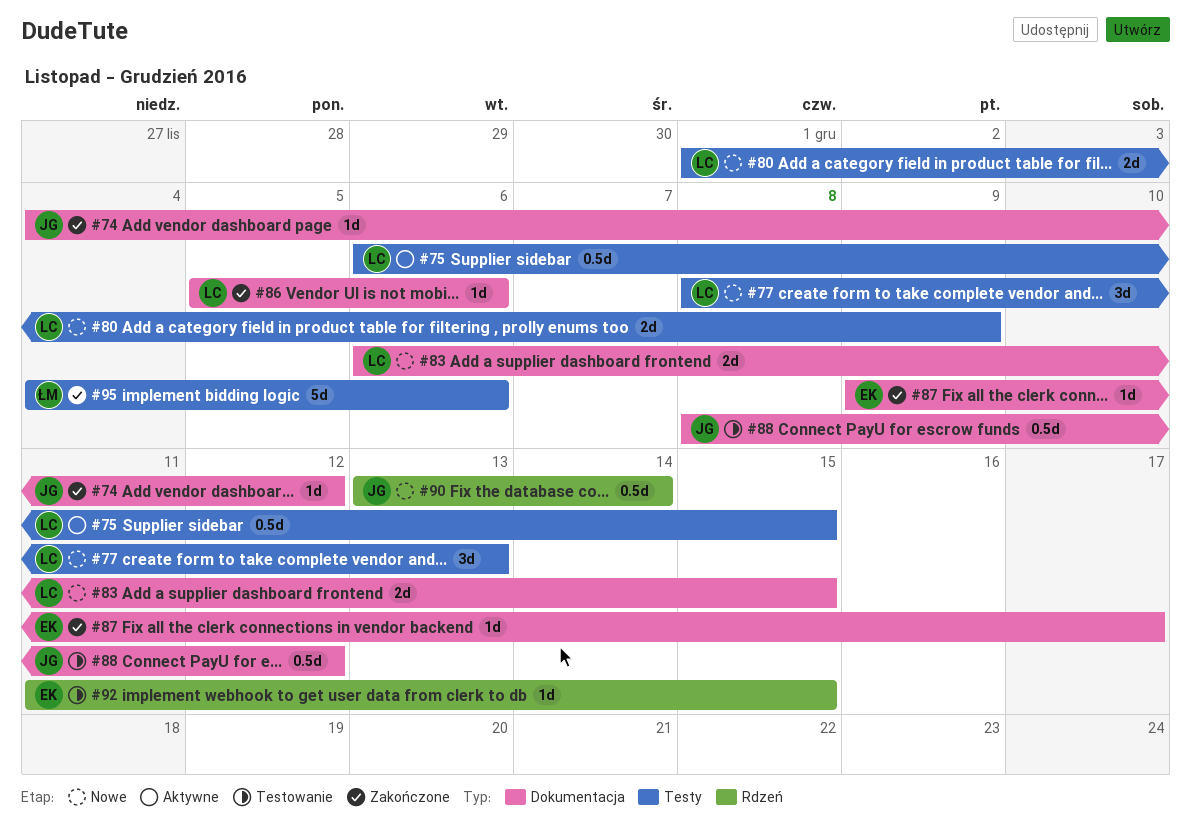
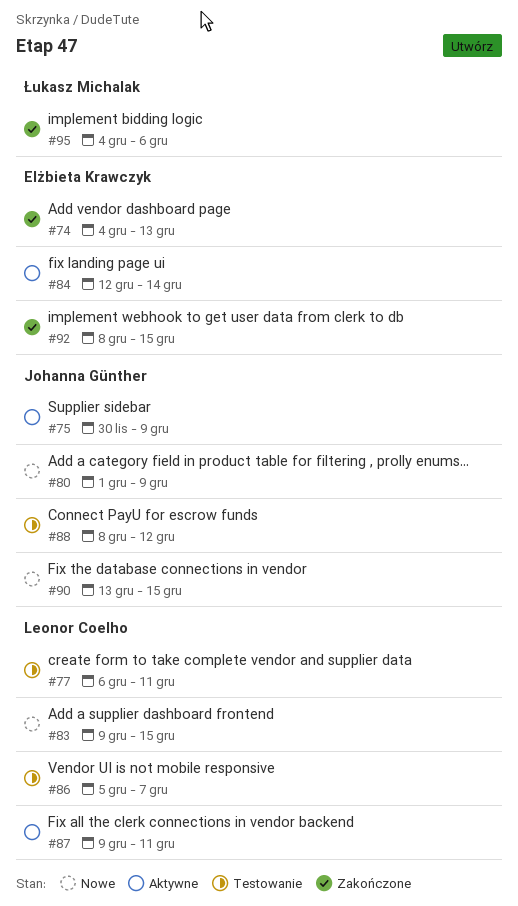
#74, owner: Johanna Günther -> Elżbieta Krawczyk
#74, due: Dec 12 -> Dec 13
#75, owner: Leonor Coelho -> Johanna Günther
#75, start: Dec 6 -> Nov 30
#75, due: Dec 15 -> Dec 9
#77, status: Nowe -> Testowanie
#77, start: Dec 8 -> Dec 6
#77, due: Dec 13 -> Dec 11
#80, owner: Leonor Coelho -> Johanna Günther
#83, start: Dec 6 -> Dec 9
#84: none -> present
#86, status: Zakończone -> Testowanie
#86, due: Dec 6 -> Dec 7
#87, status: Zakończone -> Aktywne
#87, owner: Elżbieta Krawczyk -> Leonor Coelho
#87, due: Dec 17 -> Dec 11
#90, due: Dec 14 -> Dec 15
#92, status: Testowanie -> Zakończone
#92, start: Dec 11 -> Dec 8

